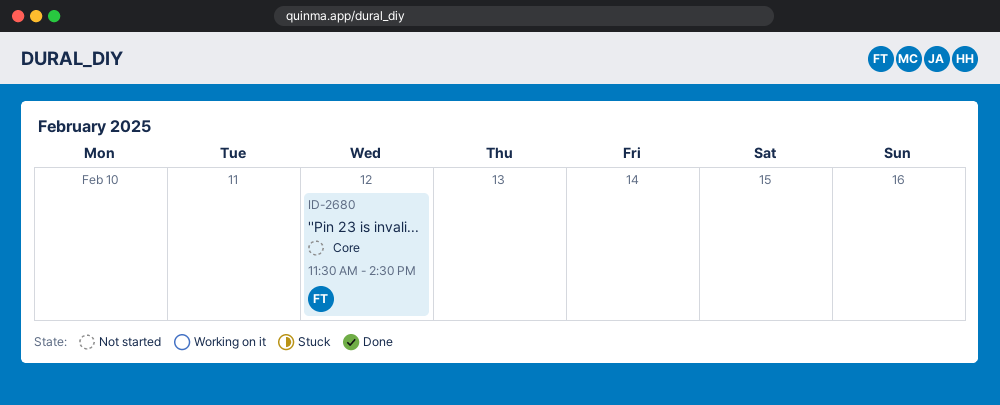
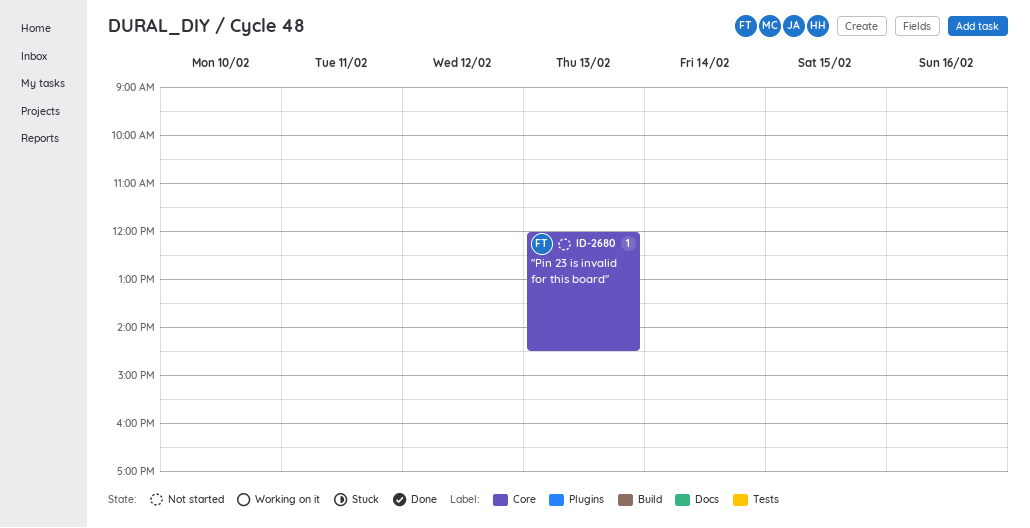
ID-2680, day: Feb 12 -> Feb 13
ID-2680, begins: 11:30 -> 12:00

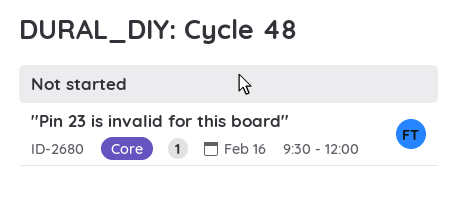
ID-2680, day: Feb 13 -> Feb 16
ID-2680, begins: 12:00 -> 09:30
ID-2680, ends: 14:30 -> 12:00

